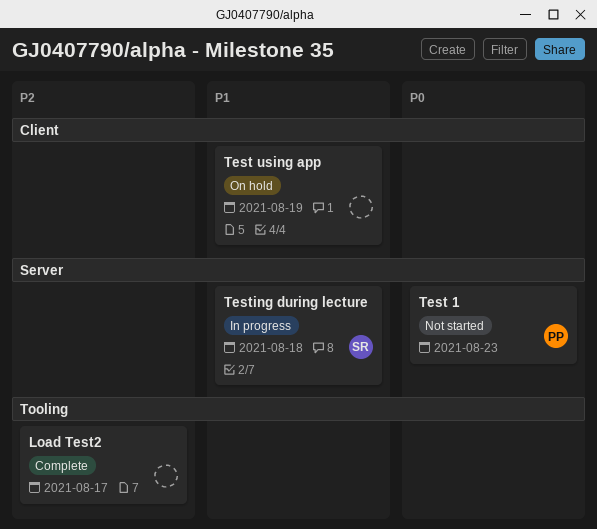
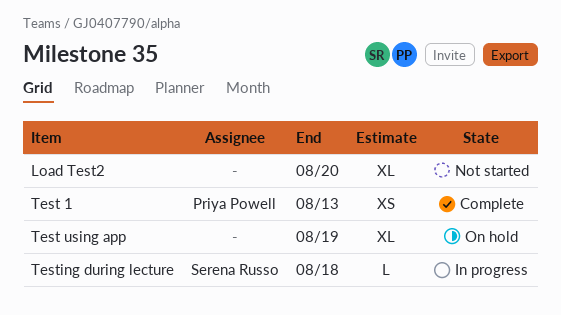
Load Test2, status: Complete -> Not started
Load Test2, due: Aug 17 -> Aug 20
Test 1, status: Not started -> Complete
Test 1, due: Aug 23 -> Aug 13

